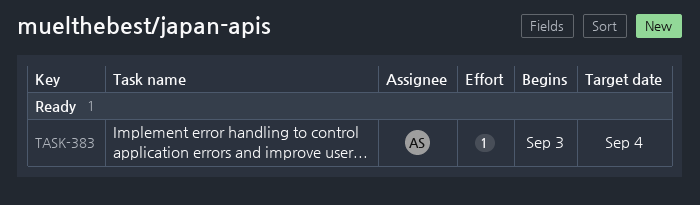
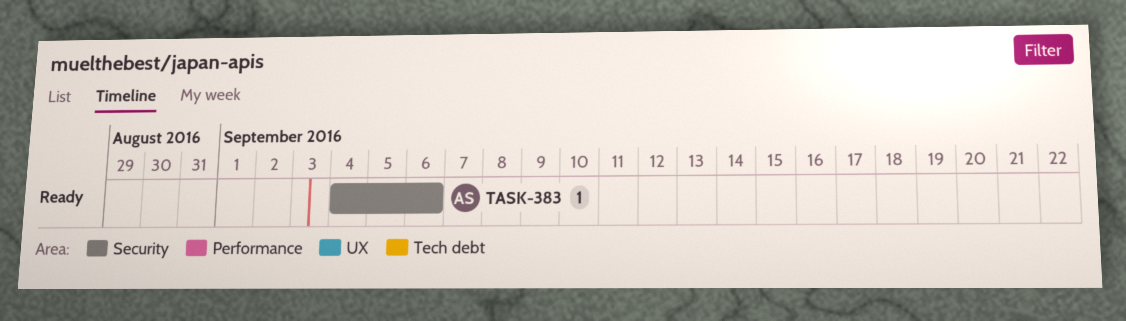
TASK-383, start: Sep 3 -> Sep 4
TASK-383, due: Sep 4 -> Sep 6

